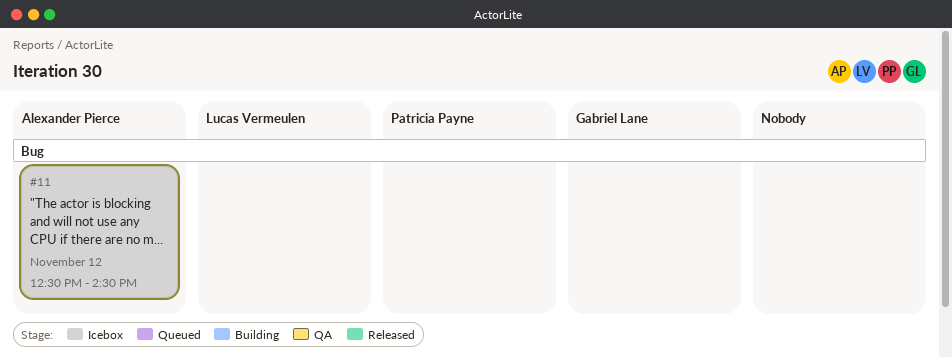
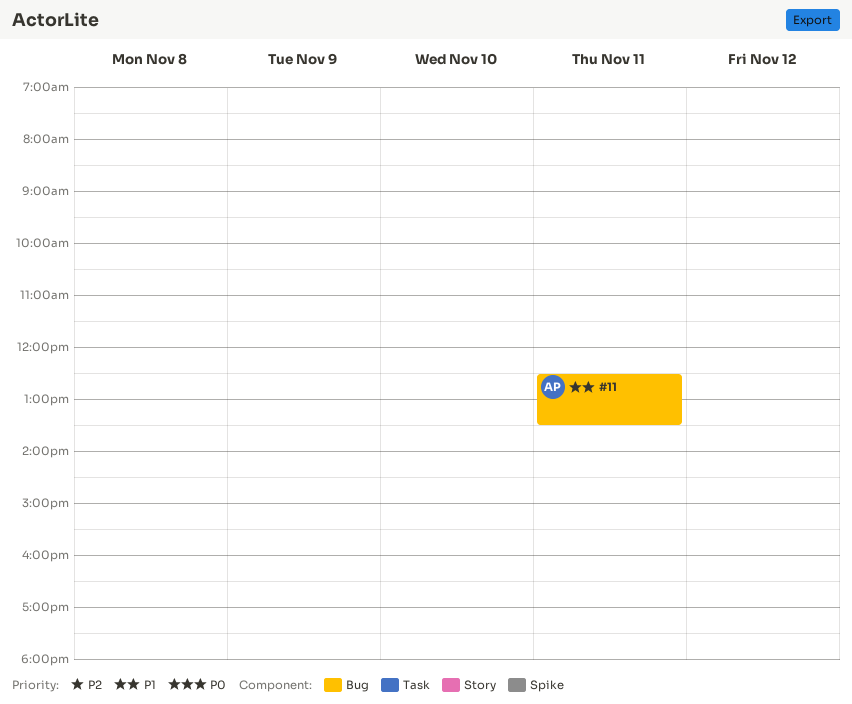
#11, day: Nov 12 -> Nov 11
#11, ends: 14:30 -> 13:30

